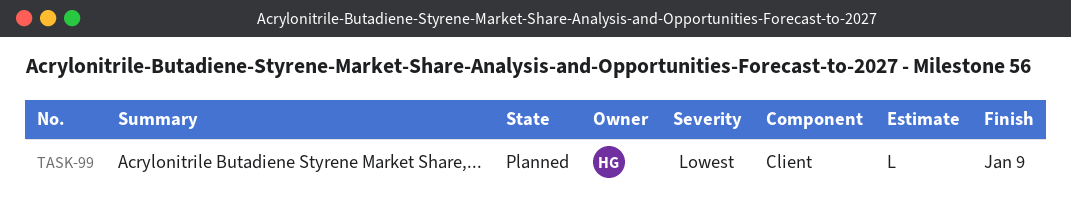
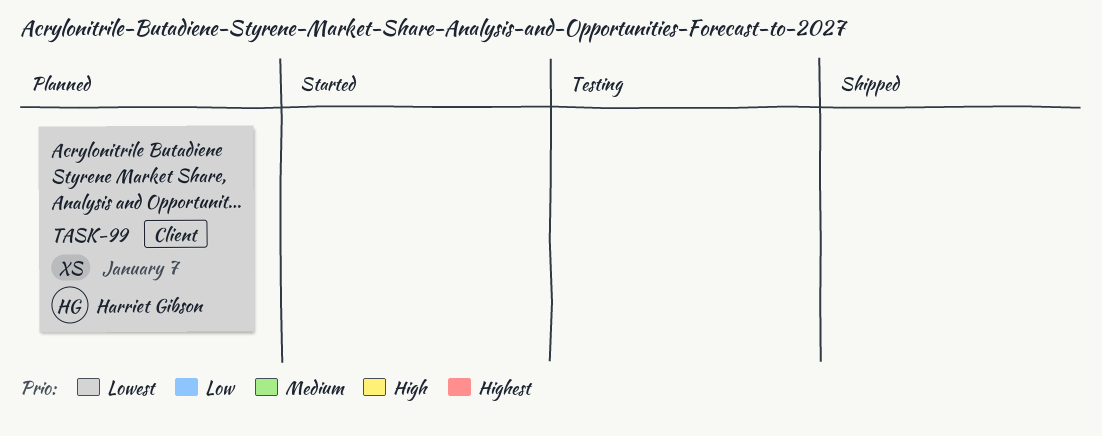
TASK-99, estimate: L -> XS
TASK-99, due: Jan 9 -> Jan 7

